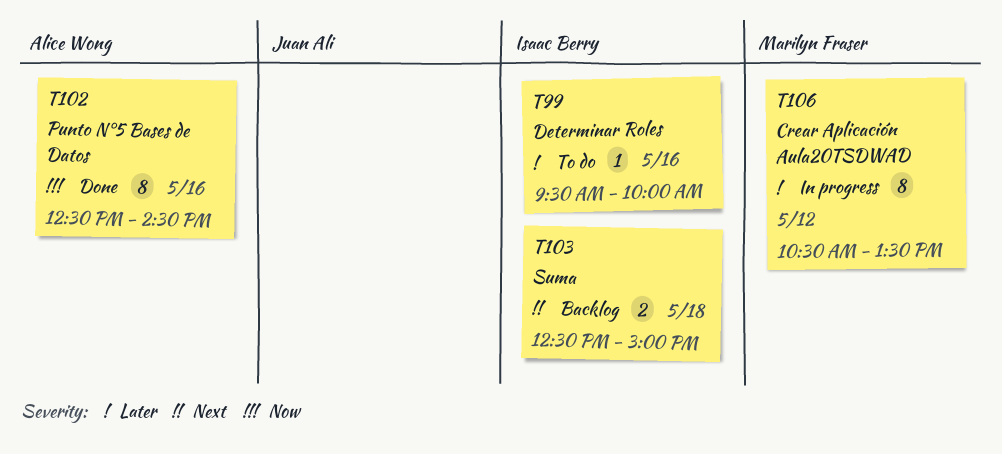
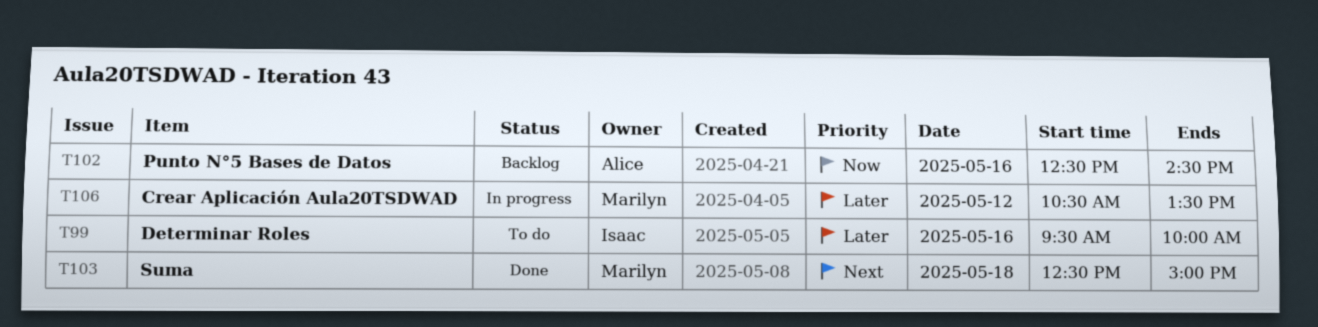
T102, status: Done -> Backlog
T103, status: Backlog -> Done
T103, owner: Isaac Berry -> Marilyn Fraser

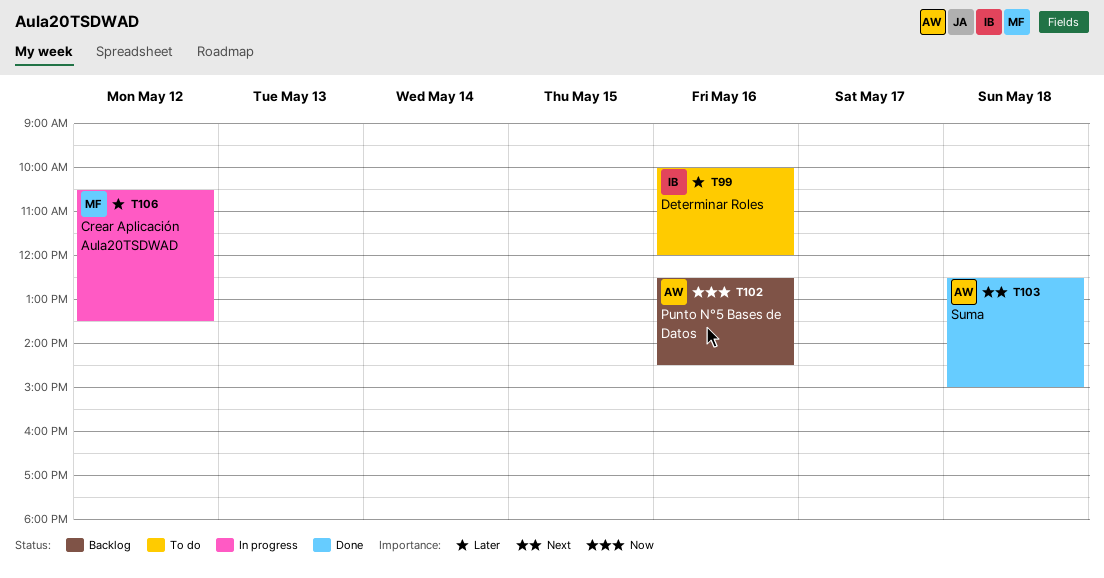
T99, begins: 09:30 -> 10:00
T99, ends: 10:00 -> 12:00
T103, owner: Marilyn -> Alice

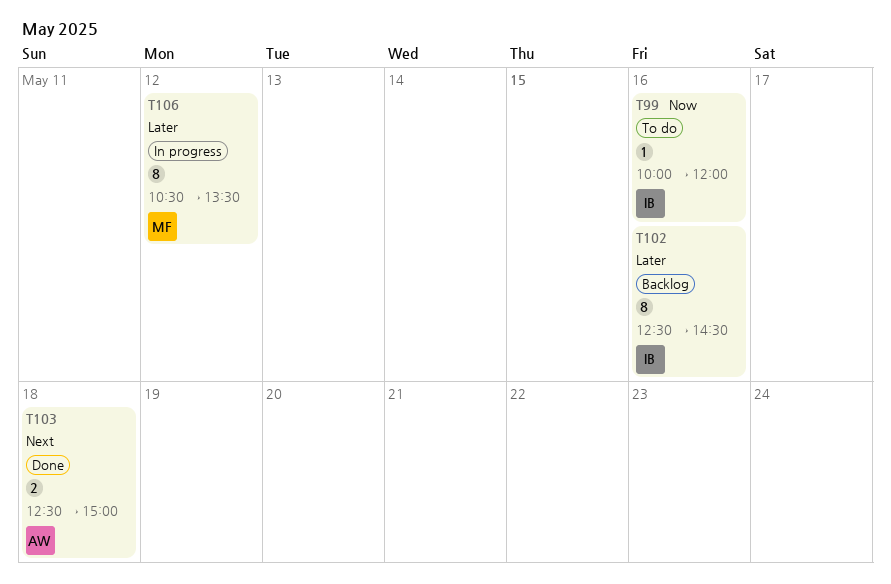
T99, priority: Later -> Now
T102, owner: AW -> IB
T102, priority: Now -> Later

